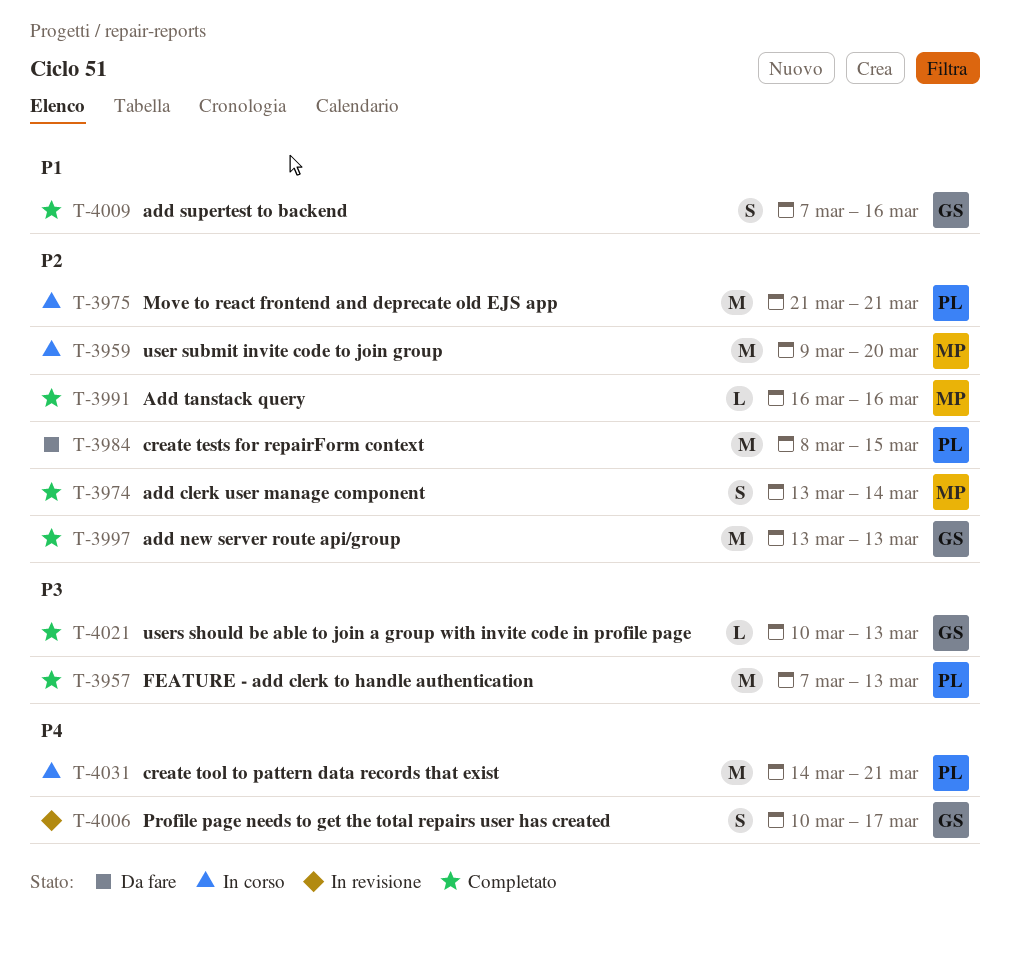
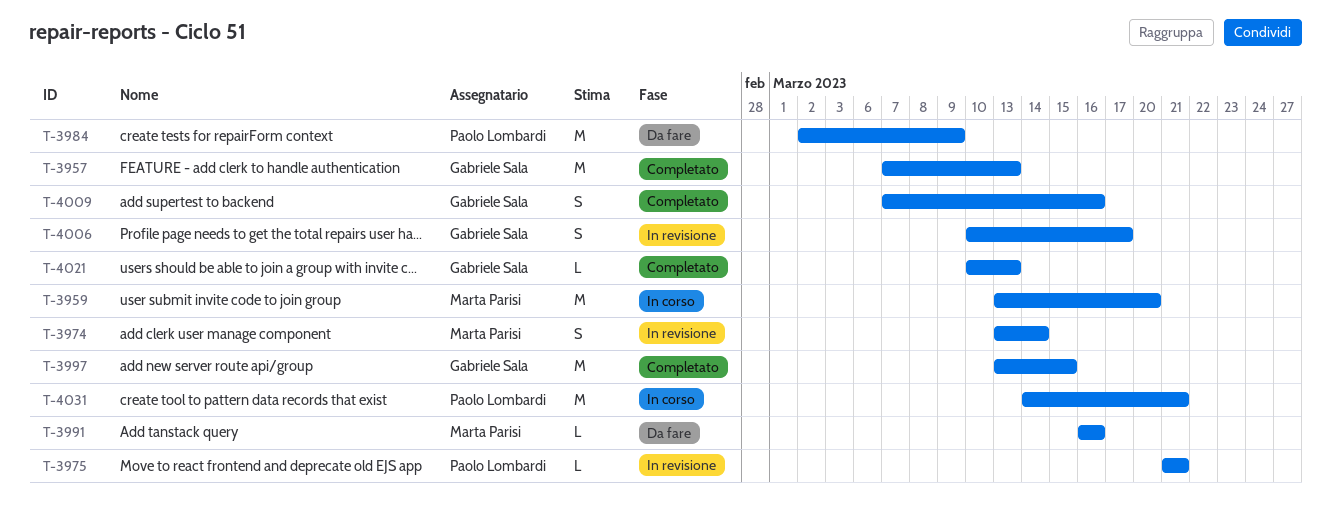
T-3957, owner: Paolo Lombardi -> Gabriele Sala
T-3959, start: Mar 9 -> Mar 13
T-3974, status: Completato -> In revisione
T-3975, status: In corso -> In revisione
T-3975, estimate: M -> L
T-3984, start: Mar 8 -> Mar 2
T-3984, due: Mar 15 -> Mar 9
T-3991, status: Completato -> Da fare
T-3997, due: Mar 13 -> Mar 15

